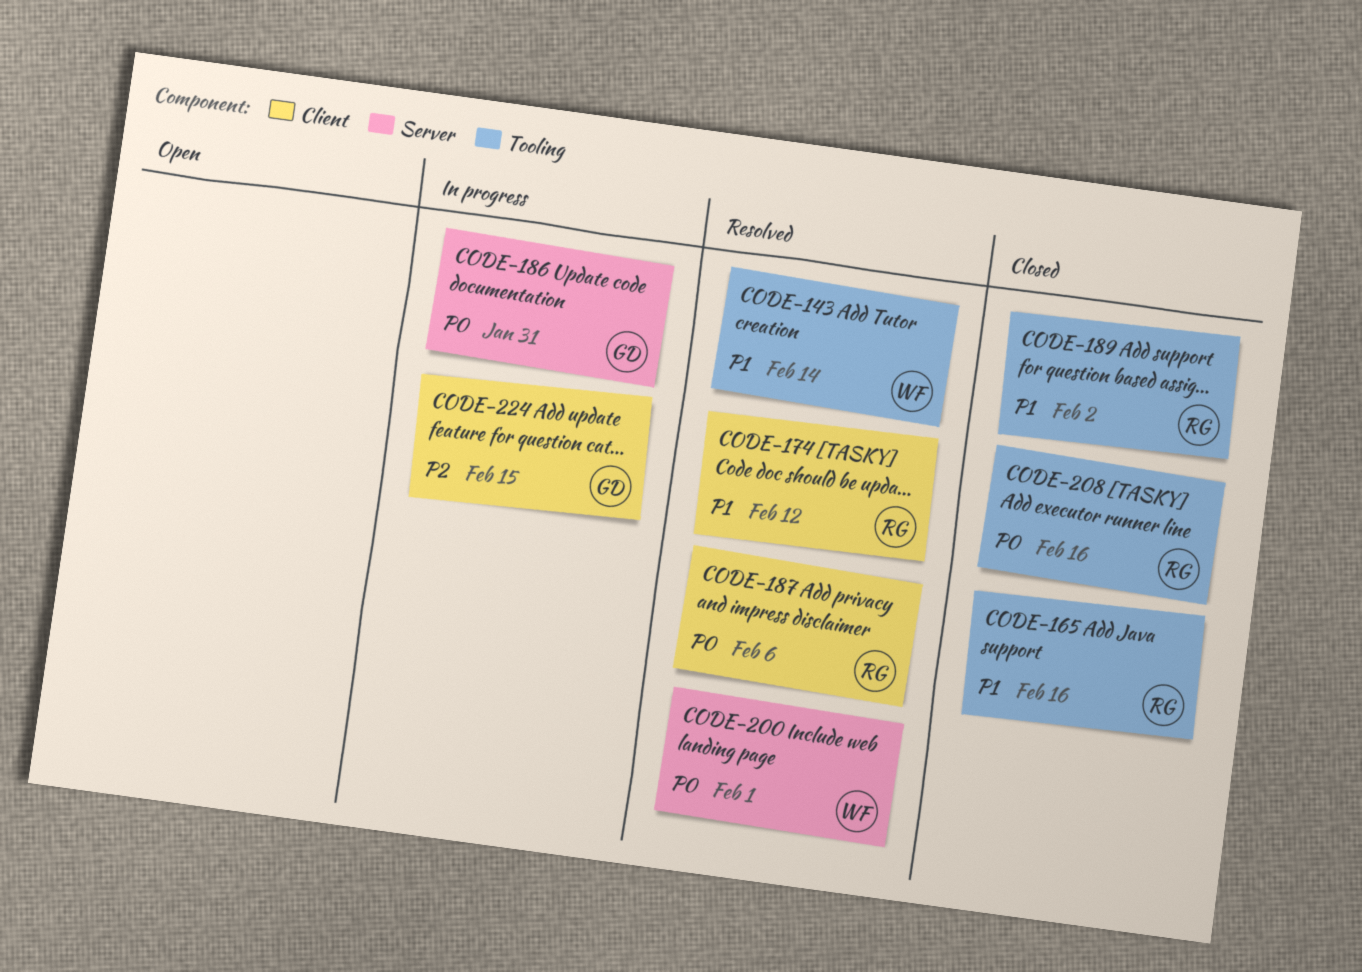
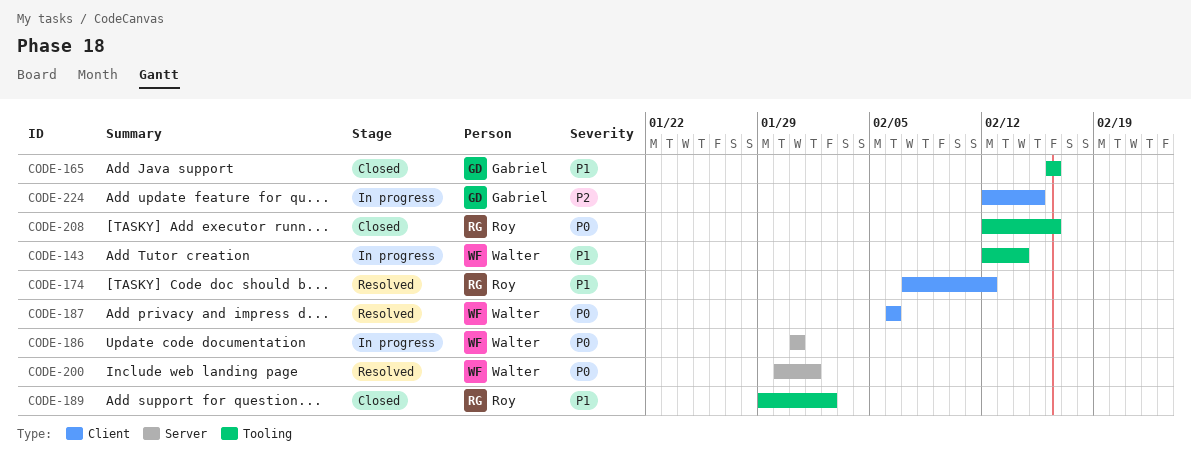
CODE-143, status: Resolved -> In progress
CODE-165, owner: Roy -> Gabriel
CODE-186, owner: Gabriel -> Walter
CODE-187, owner: Roy -> Walter

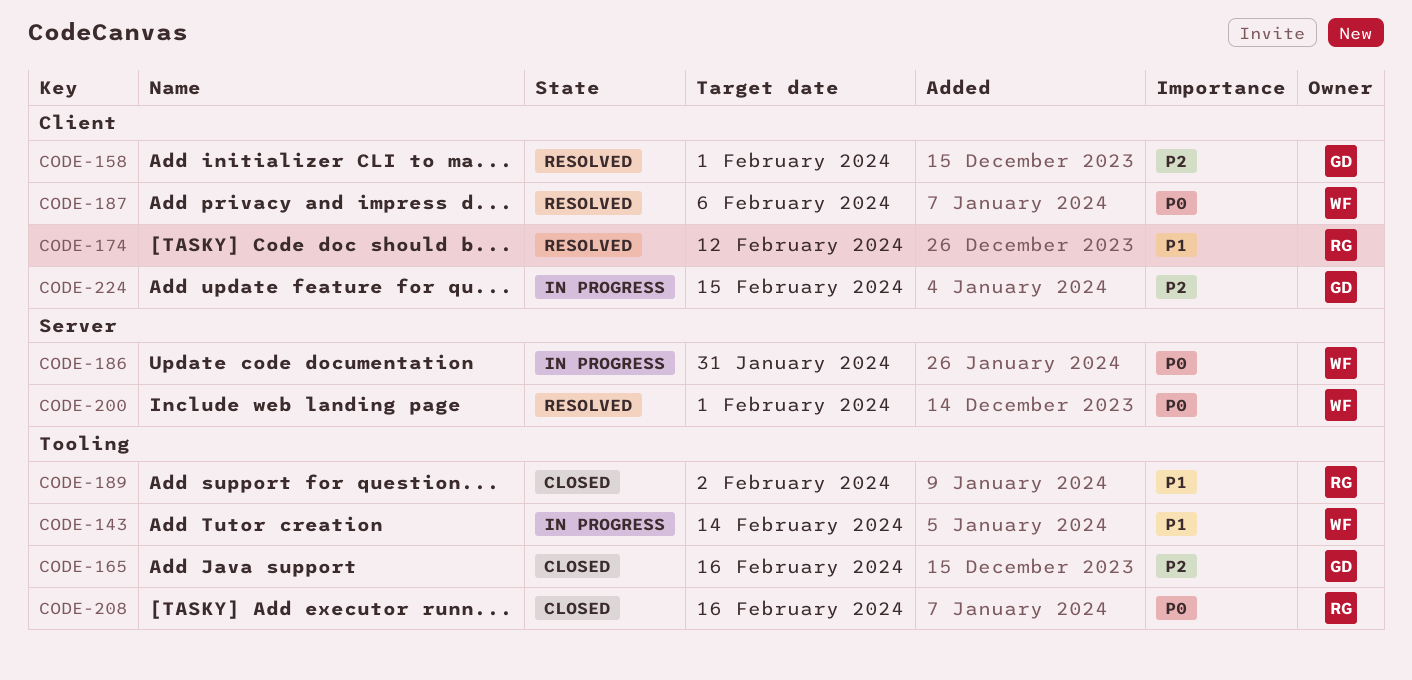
CODE-158: none -> present
CODE-165, priority: P1 -> P2

